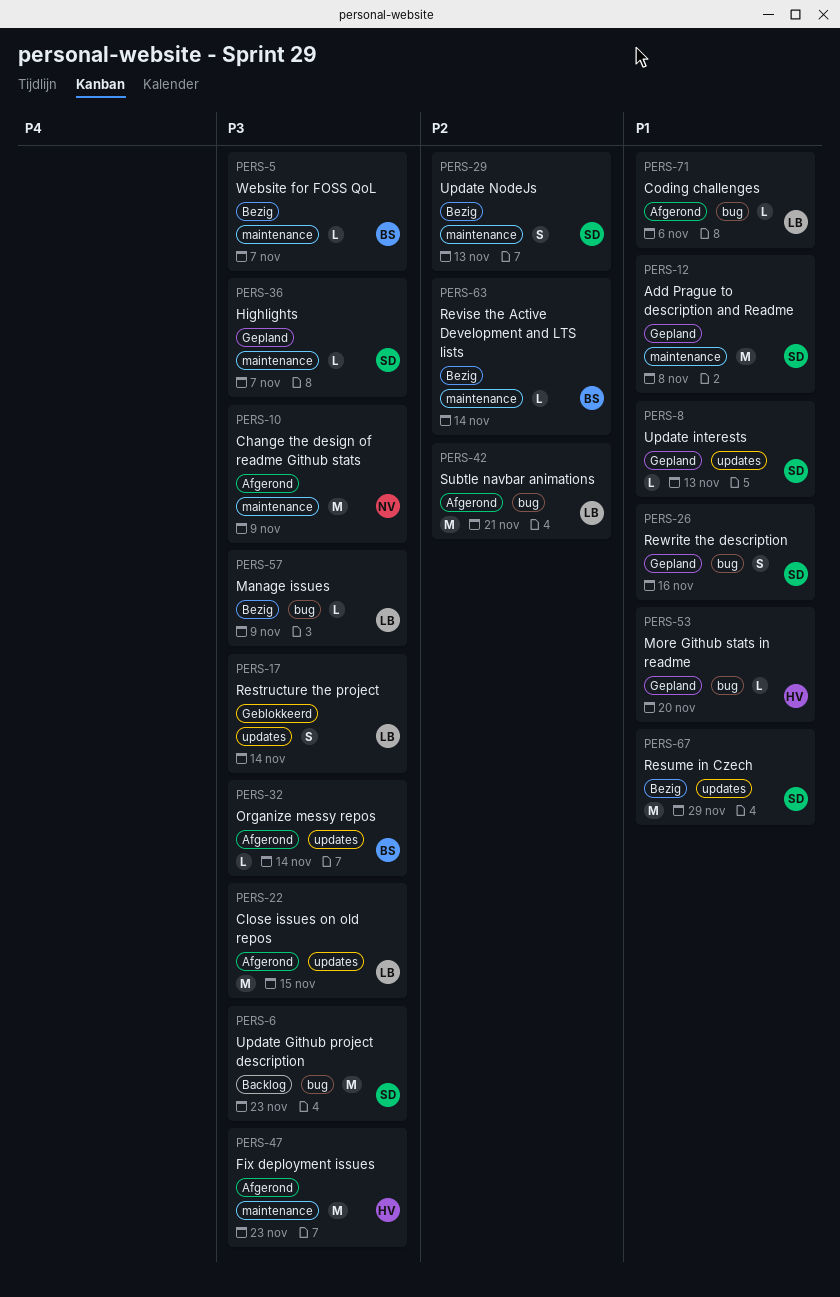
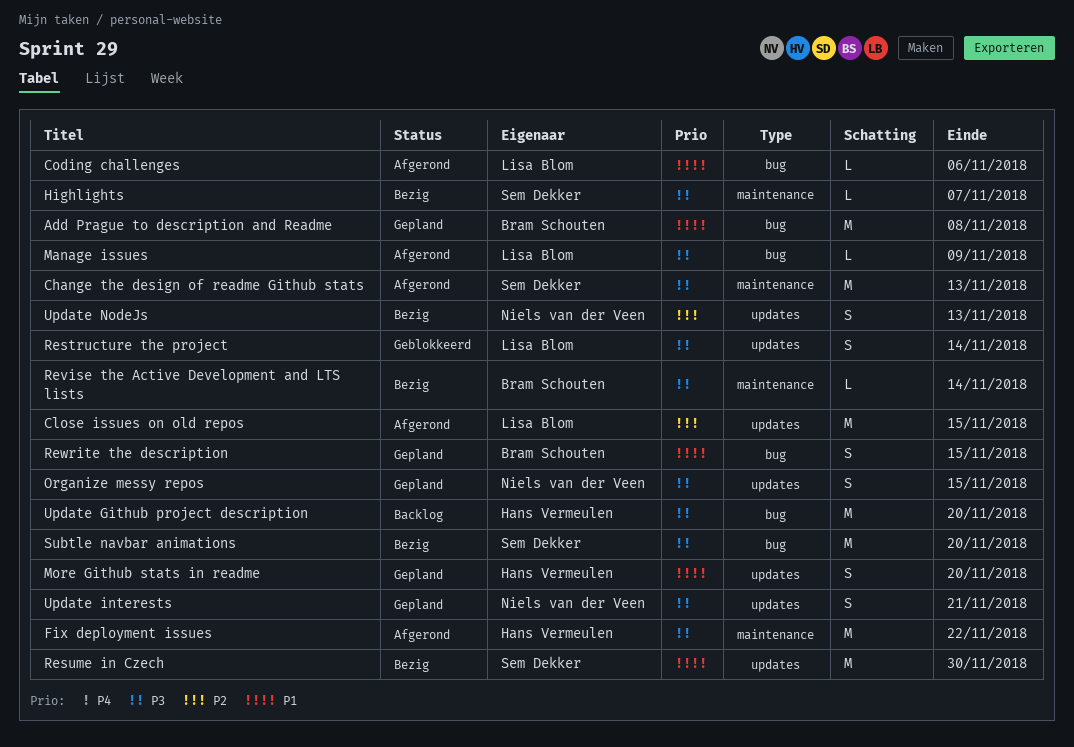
Add Prague to description and Readme, owner: Sem Dekker -> Bram Schouten
Add Prague to description and Readme, label: maintenance -> bug
Change the design of readme Github stats, owner: Niels van der Veen -> Sem Dekker
Change the design of readme Github stats, due: Nov 9 -> Nov 13
Close issues on old repos, priority: P3 -> P2
Fix deployment issues, due: Nov 23 -> Nov 22
Highlights, status: Gepland -> Bezig
Manage issues, status: Bezig -> Afgerond
More Github stats in readme, label: bug -> updates
More Github stats in readme, estimate: L -> S
Organize messy repos, status: Afgerond -> Gepland
Organize messy repos, owner: Bram Schouten -> Niels van der Veen
Organize messy repos, estimate: L -> S
Organize messy repos, due: Nov 14 -> Nov 15
Resume in Czech, due: Nov 29 -> Nov 30
Revise the Active Development and LTS lists, priority: P2 -> P3
Rewrite the description, owner: Sem Dekker -> Bram Schouten
Rewrite the description, due: Nov 16 -> Nov 15
Subtle navbar animations, status: Afgerond -> Bezig
Subtle navbar animations, owner: Lisa Blom -> Sem Dekker
Subtle navbar animations, priority: P2 -> P3
Subtle navbar animations, due: Nov 21 -> Nov 20
Update Github project description, owner: Sem Dekker -> Hans Vermeulen
Update Github project description, due: Nov 23 -> Nov 20
Update interests, owner: Sem Dekker -> Niels van der Veen
Update interests, priority: P1 -> P3
Update interests, estimate: L -> S
Update interests, due: Nov 13 -> Nov 21
Update NodeJs, owner: Sem Dekker -> Niels van der Veen
Update NodeJs, label: maintenance -> updates
Website for FOSS QoL: present -> none

